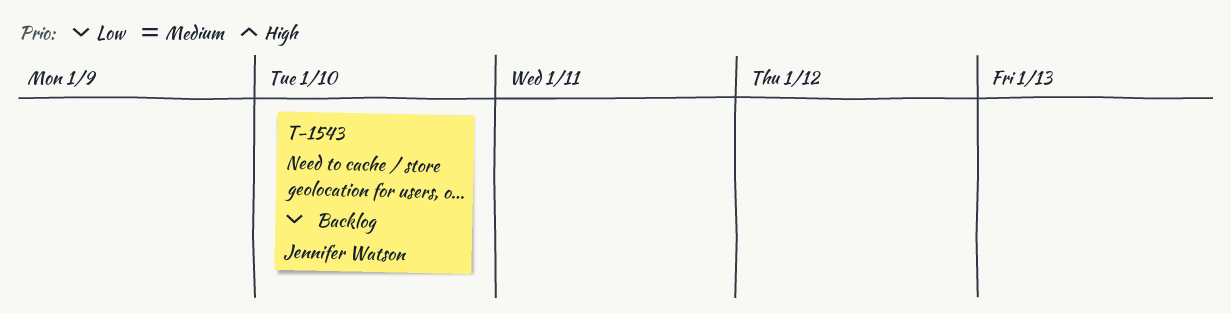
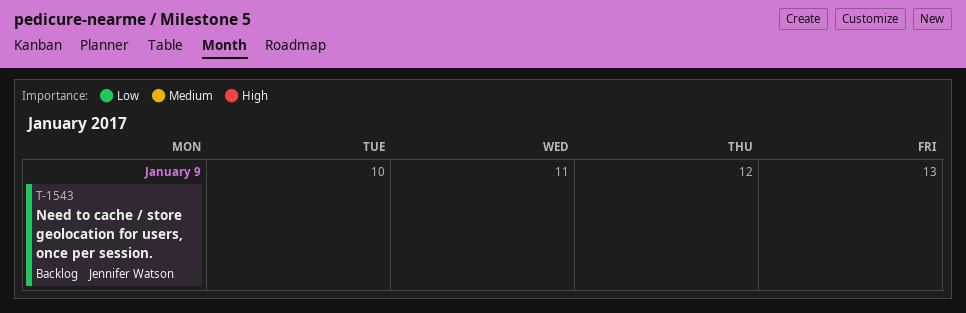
T-1543, due: Jan 10 -> Jan 9

